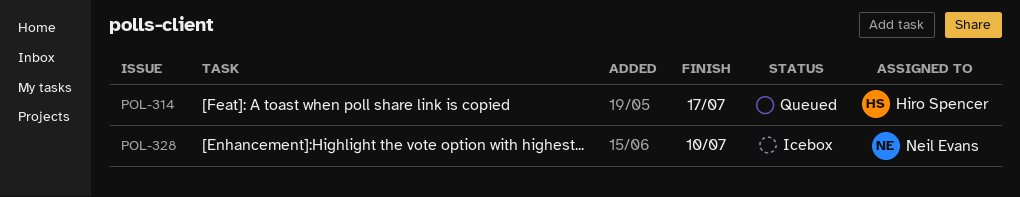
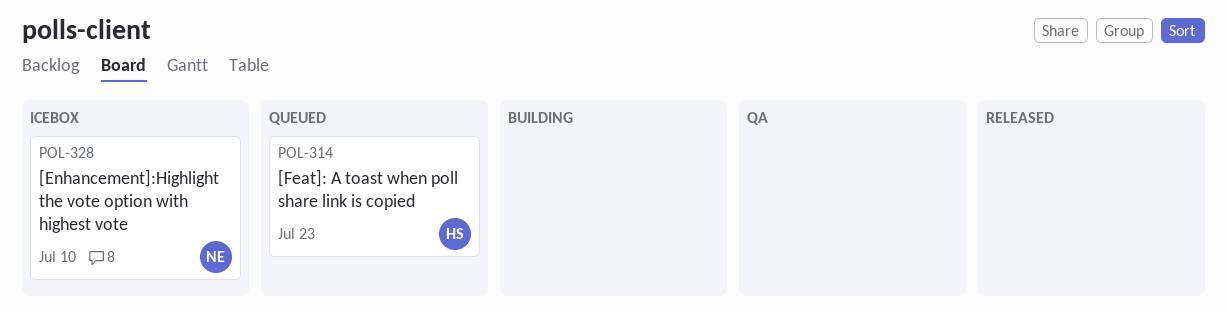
POL-314, due: Jul 17 -> Jul 23

